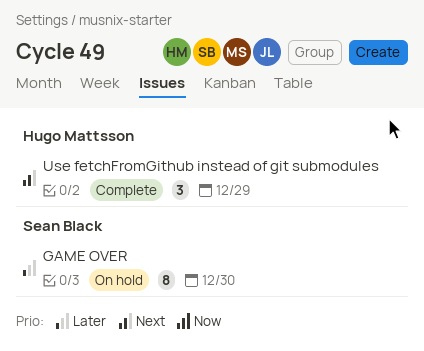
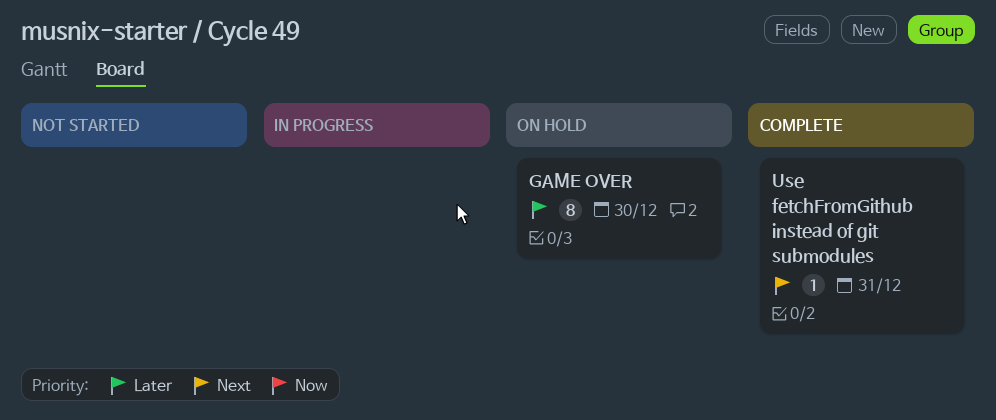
Use fetchFromGithub instead of git submodules, estimate: 3 -> 1
Use fetchFromGithub instead of git submodules, due: Dec 29 -> Dec 31

